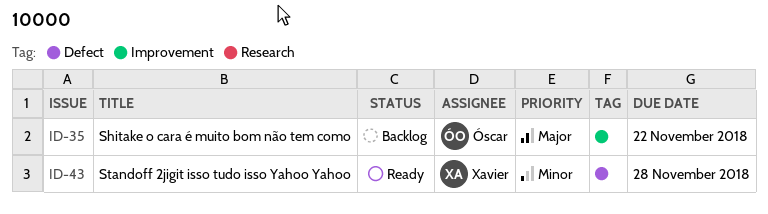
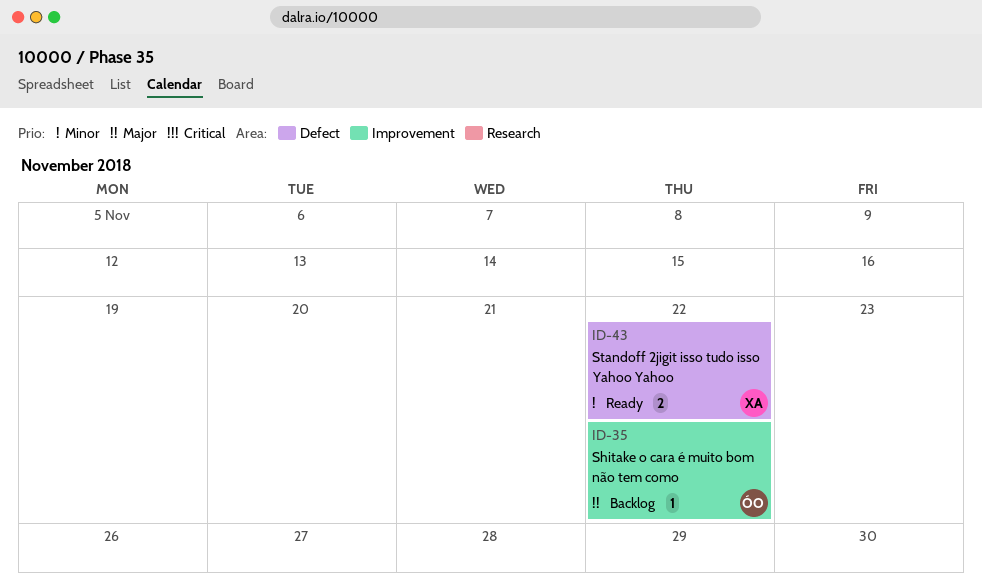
ID-43, due: Nov 28 -> Nov 22

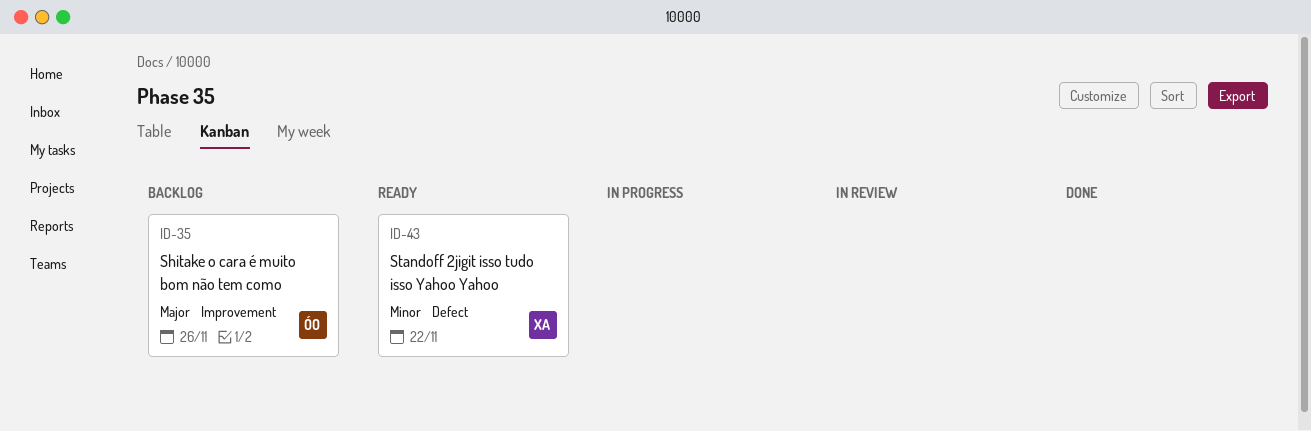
ID-35, due: Nov 22 -> Nov 26

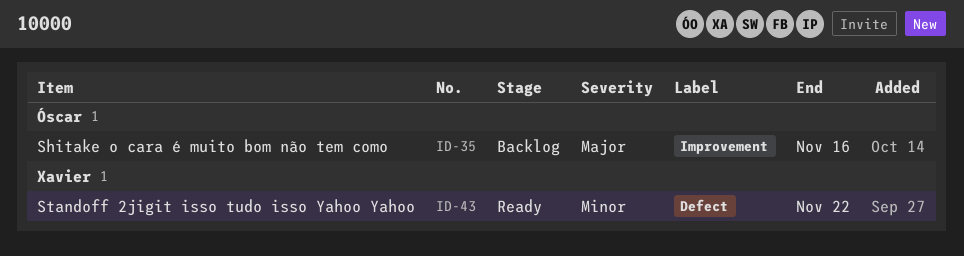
ID-35, due: Nov 26 -> Nov 16

